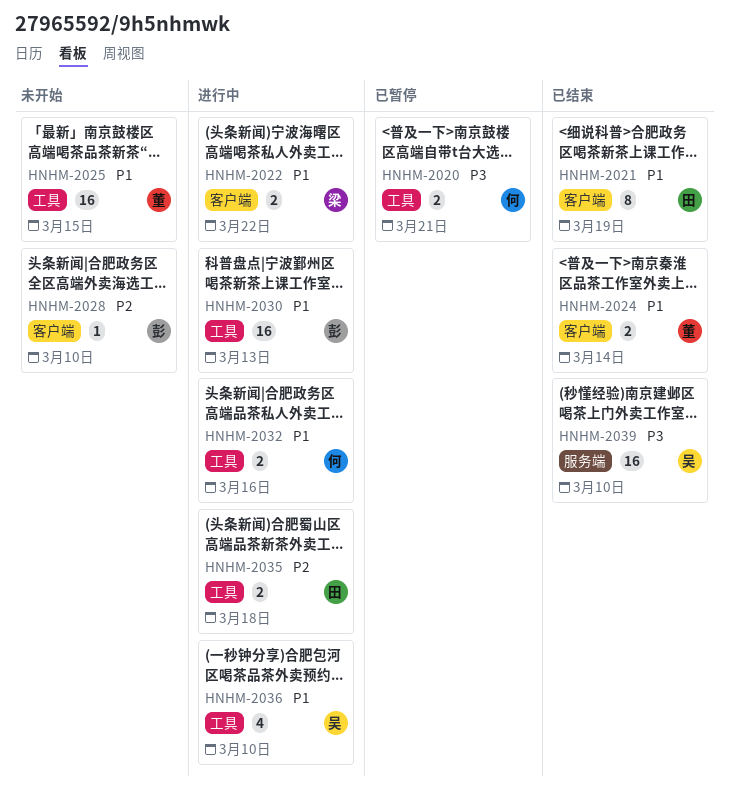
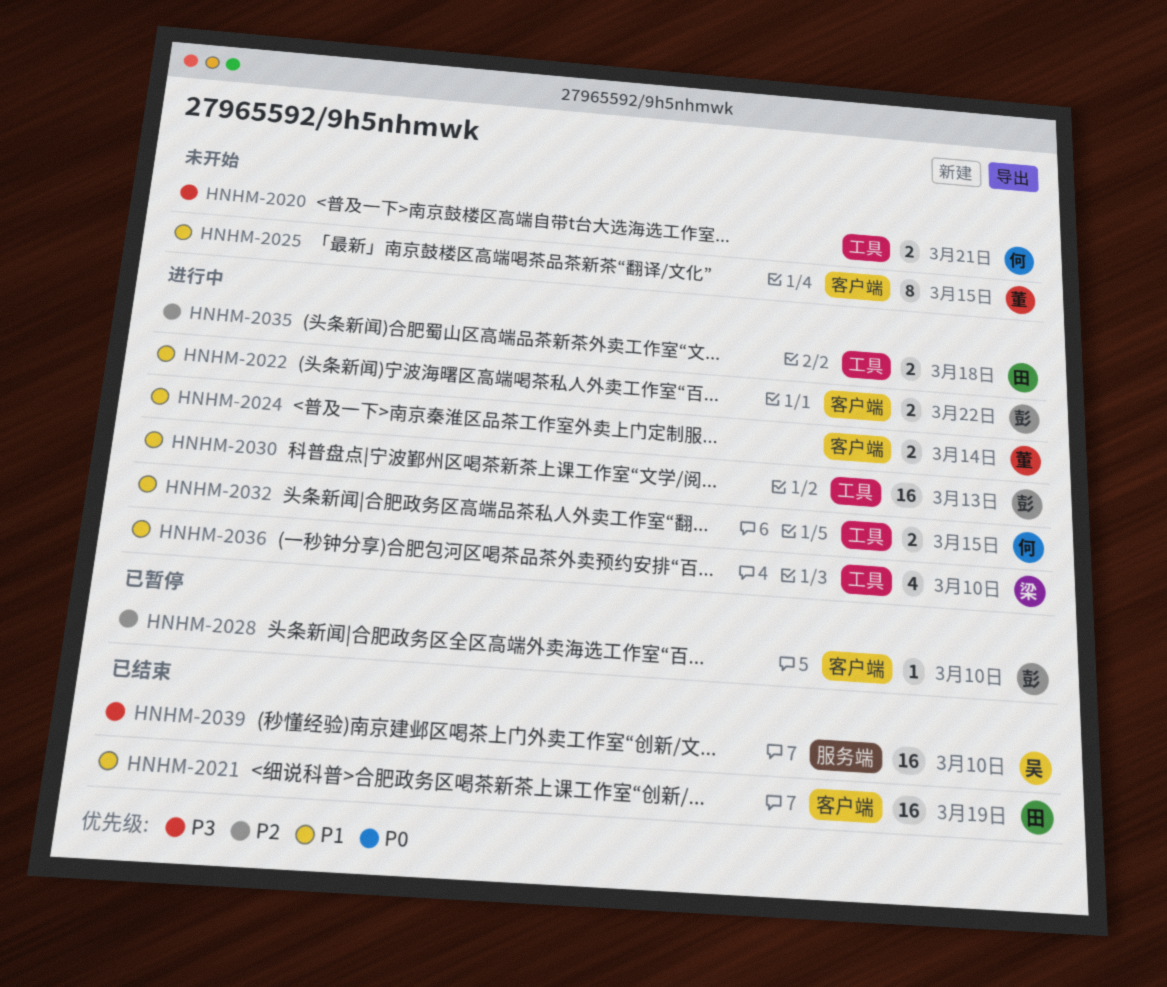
HNHM-2020, status: 已暂停 -> 未开始
HNHM-2021, estimate: 8 -> 16
HNHM-2022, owner: 梁 -> 彭
HNHM-2024, status: 已结束 -> 进行中
HNHM-2025, label: 工具 -> 客户端
HNHM-2025, estimate: 16 -> 8
HNHM-2028, status: 未开始 -> 已暂停
HNHM-2032, due: Mar 16 -> Mar 15
HNHM-2036, owner: 吴 -> 梁

